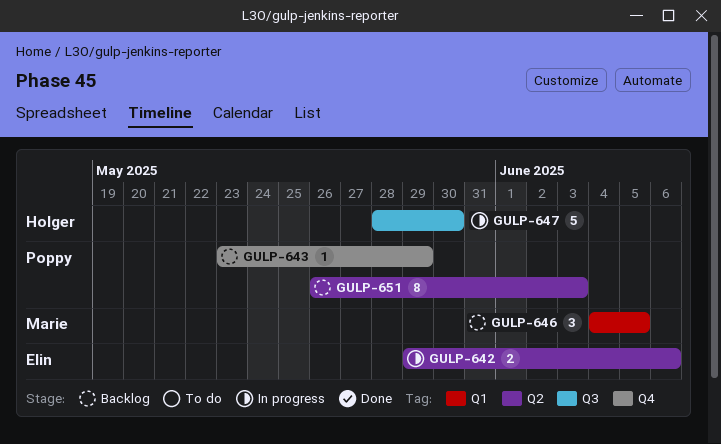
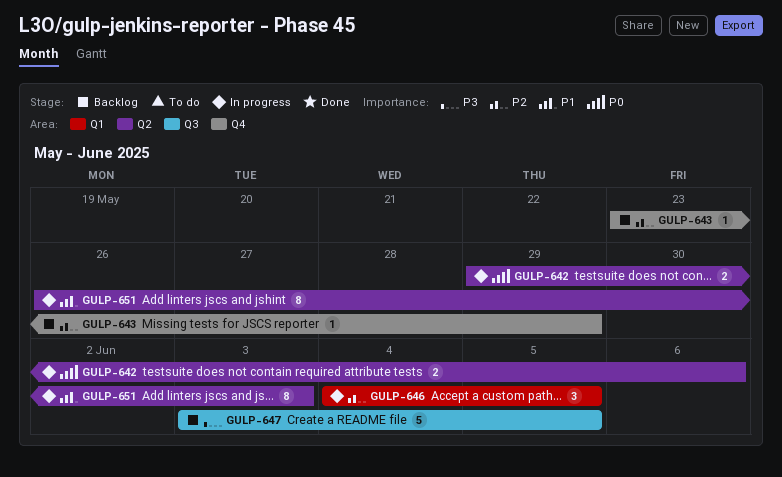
GULP-646, status: Backlog -> In progress
GULP-647, status: In progress -> Backlog
GULP-647, start: May 28 -> Jun 3
GULP-647, due: May 30 -> Jun 5
GULP-651, status: Backlog -> In progress

